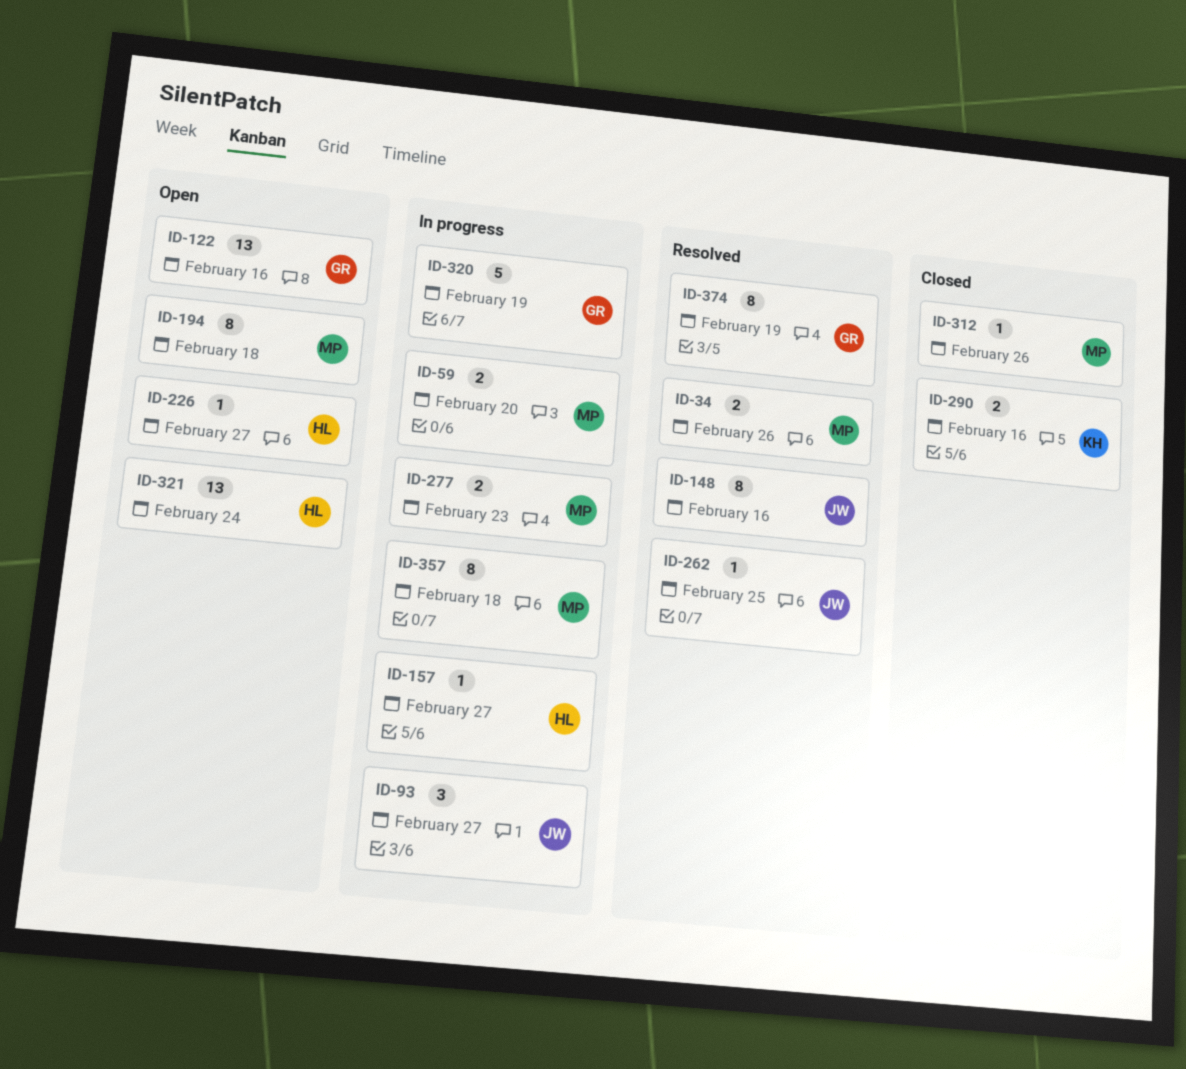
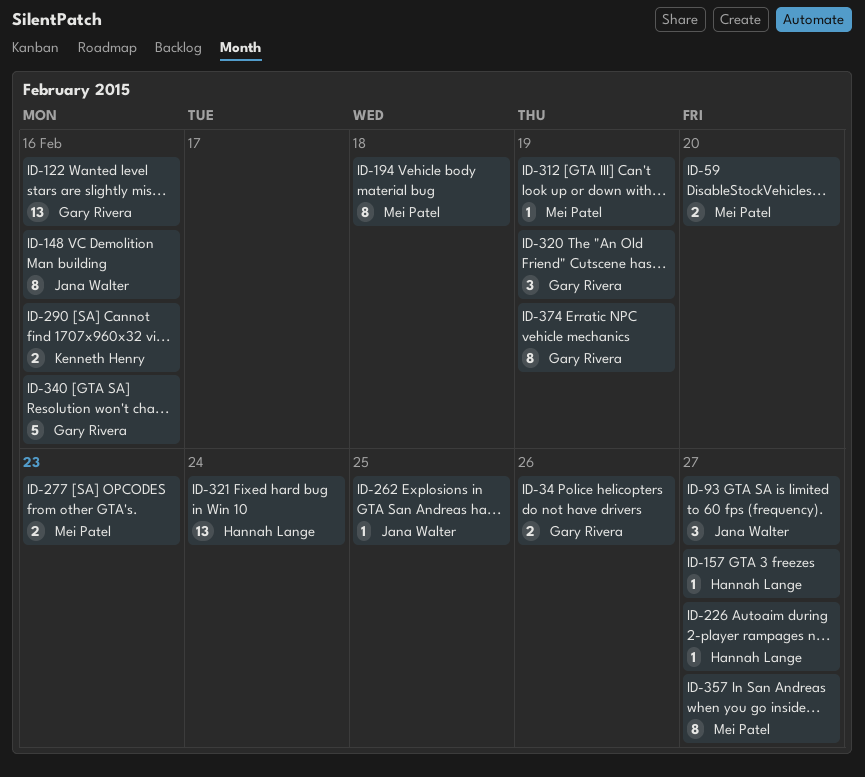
ID-34, owner: Mei Patel -> Gary Rivera
ID-312, due: Feb 26 -> Feb 19
ID-320, estimate: 5 -> 3
ID-340: none -> present
ID-357, due: Feb 18 -> Feb 27

